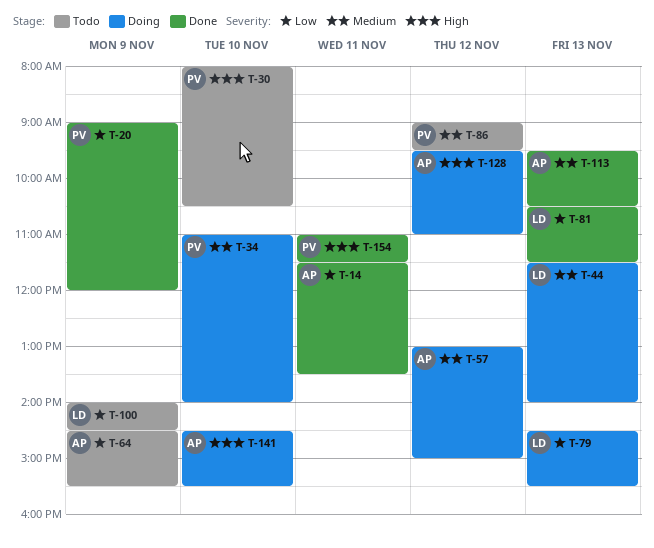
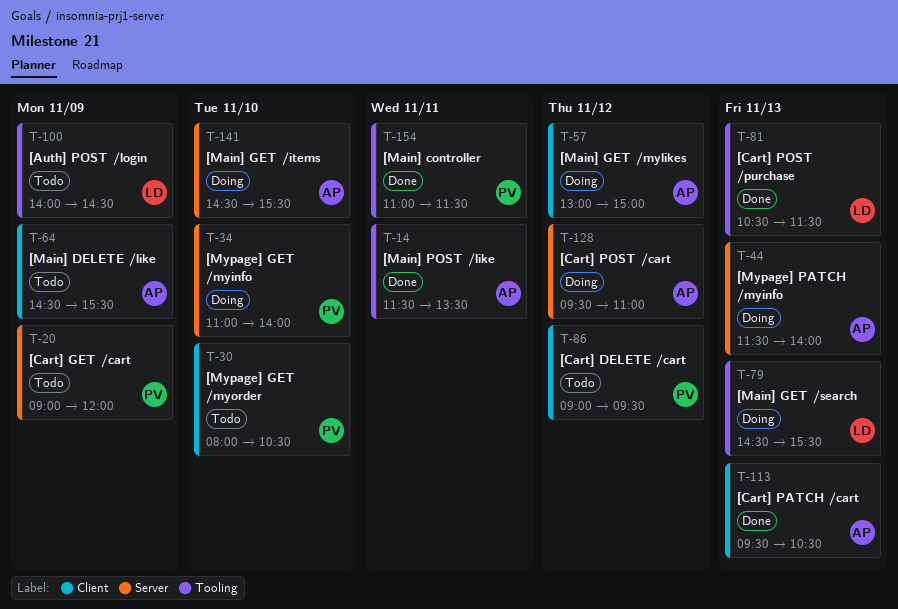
T-20, status: Done -> Todo
T-44, owner: LD -> AP

